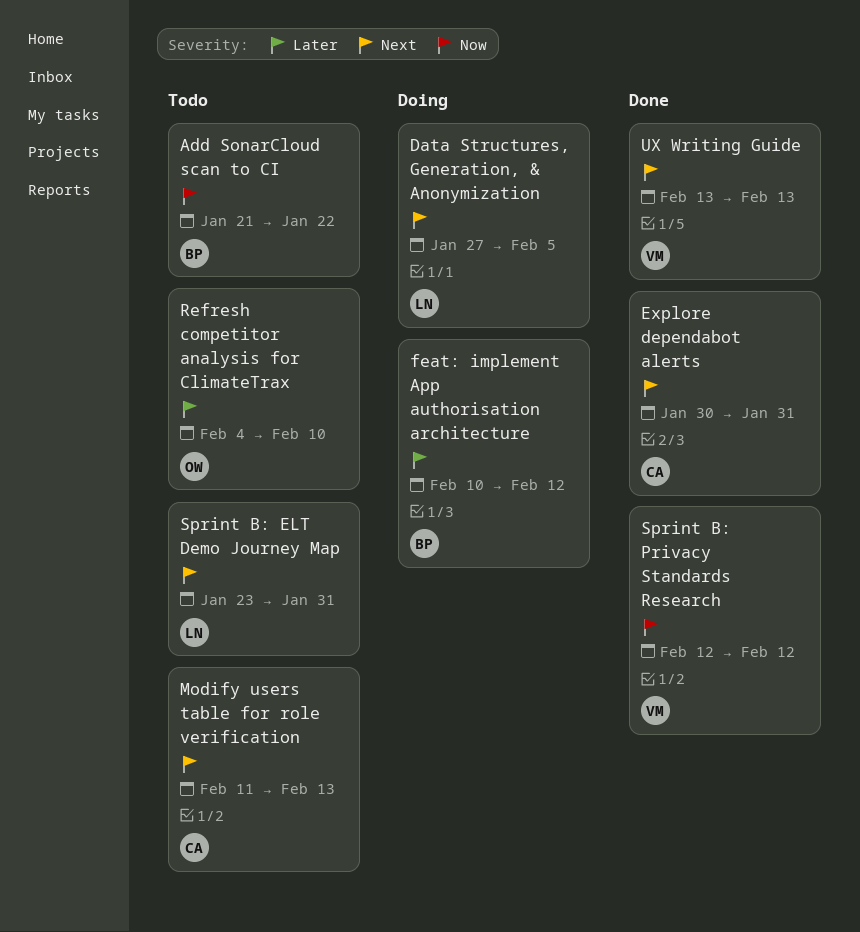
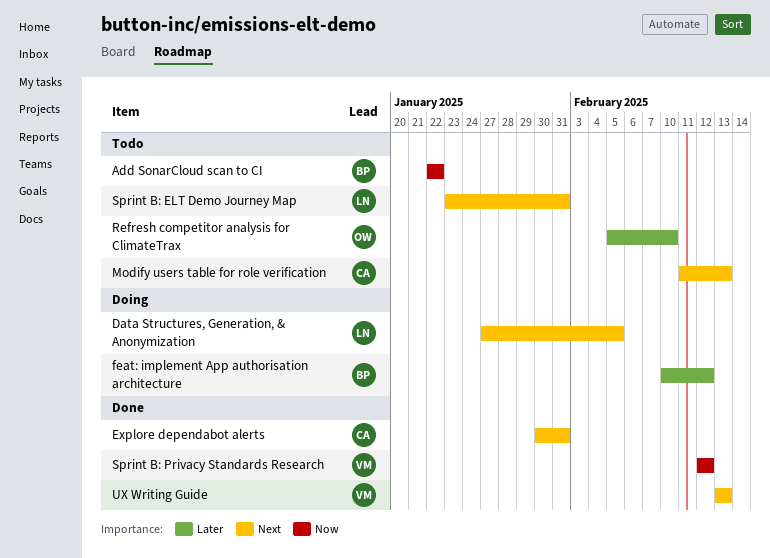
Add SonarCloud scan to CI, start: Jan 21 -> Jan 22
Refresh competitor analysis for ClimateTrax, start: Feb 4 -> Feb 5

